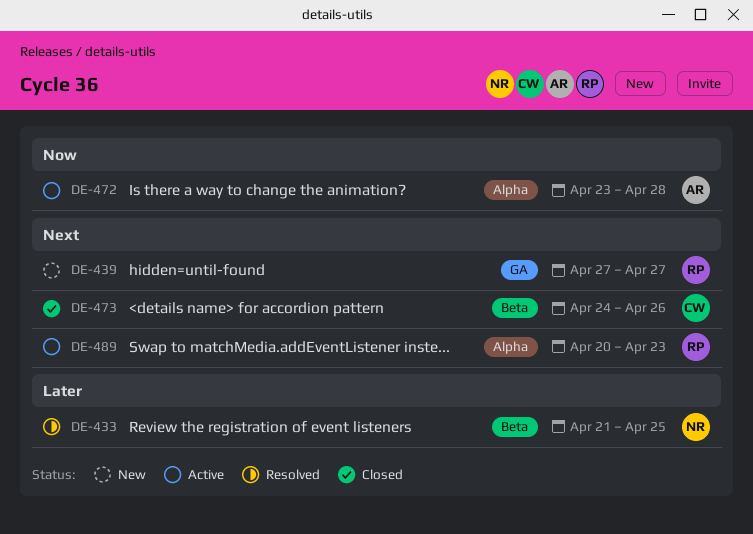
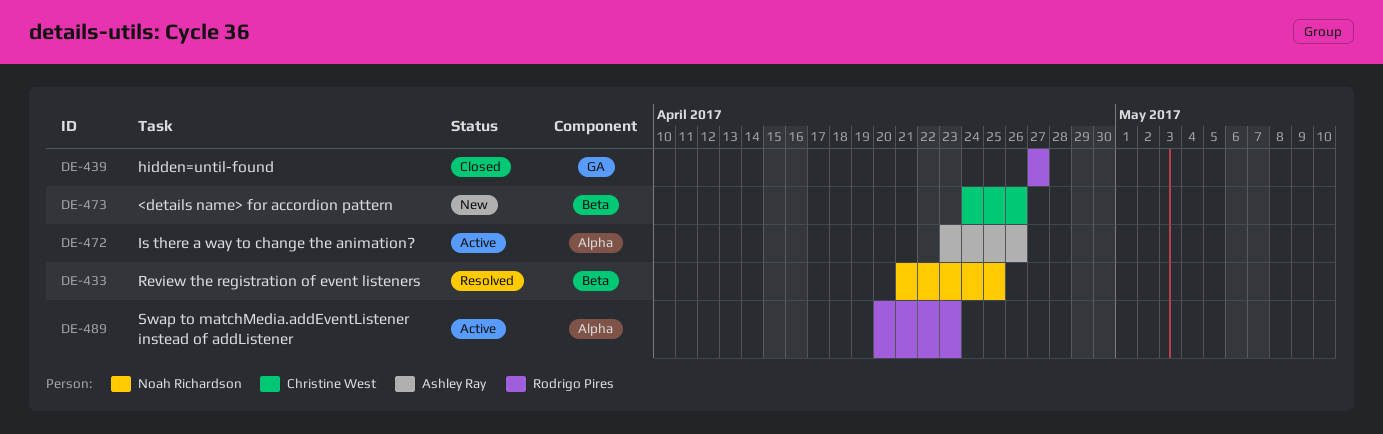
DE-439, status: New -> Closed
DE-472, due: Apr 28 -> Apr 26
DE-473, status: Closed -> New

